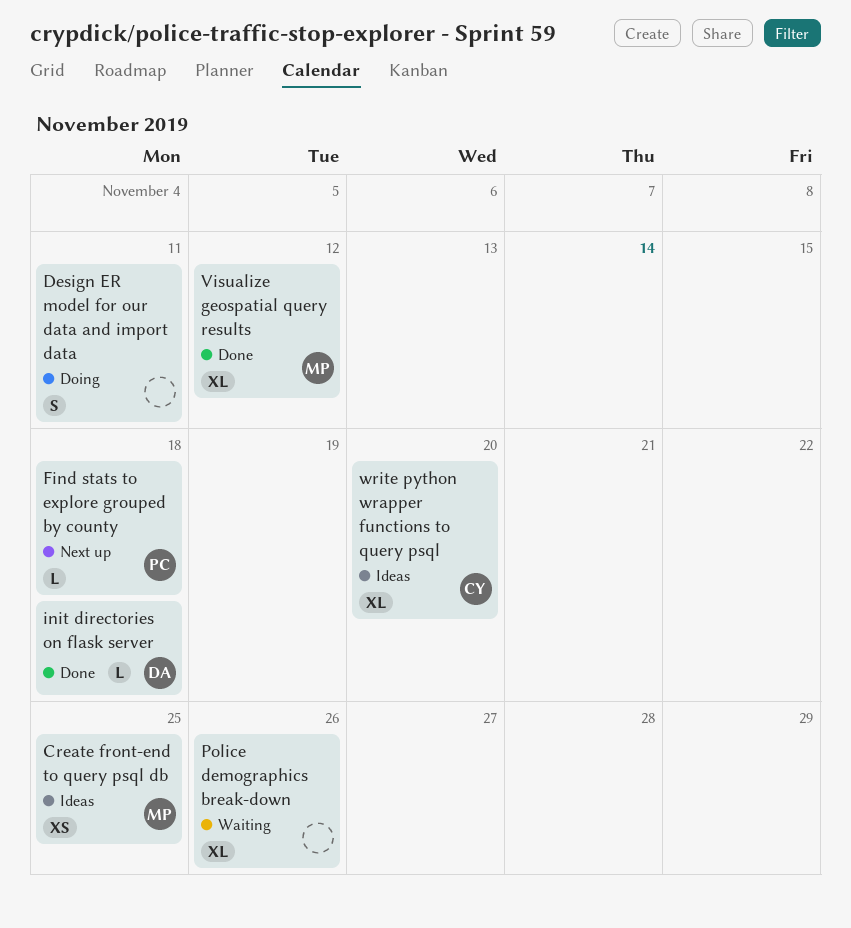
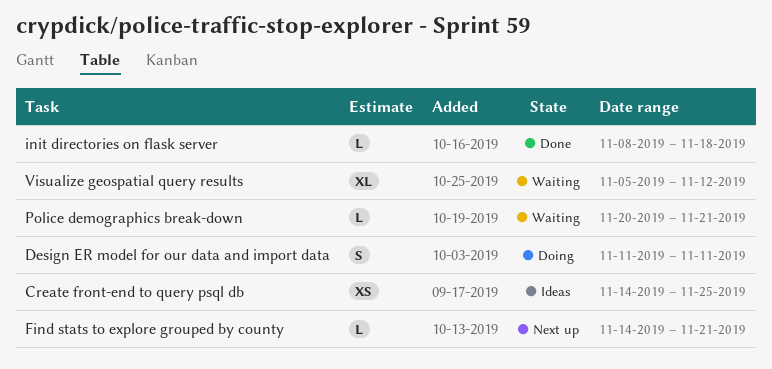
Find stats to explore grouped by county, due: Nov 18 -> Nov 21
Police demographics break-down, estimate: XL -> L
Police demographics break-down, due: Nov 26 -> Nov 21
Visualize geospatial query results, status: Done -> Waiting
write python wrapper functions to query psql: present -> none

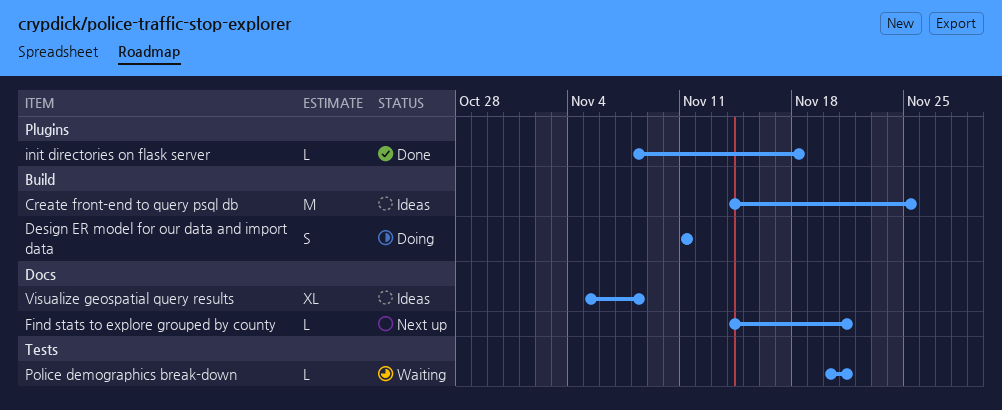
Create front-end to query psql db, estimate: XS -> M
Visualize geospatial query results, status: Waiting -> Ideas
Visualize geospatial query results, due: Nov 12 -> Nov 8

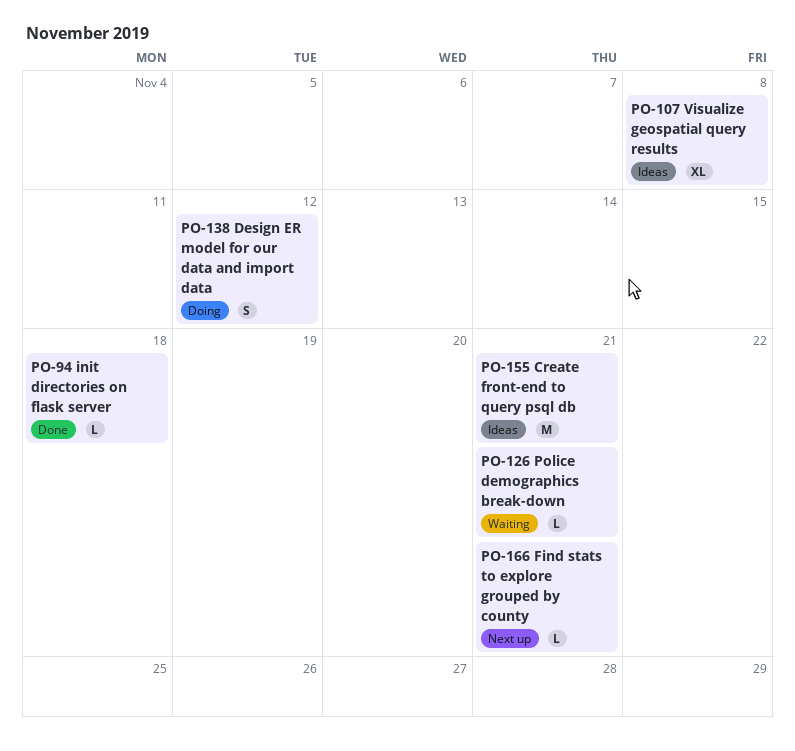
Create front-end to query psql db, due: Nov 25 -> Nov 21
Design ER model for our data and import data, due: Nov 11 -> Nov 12

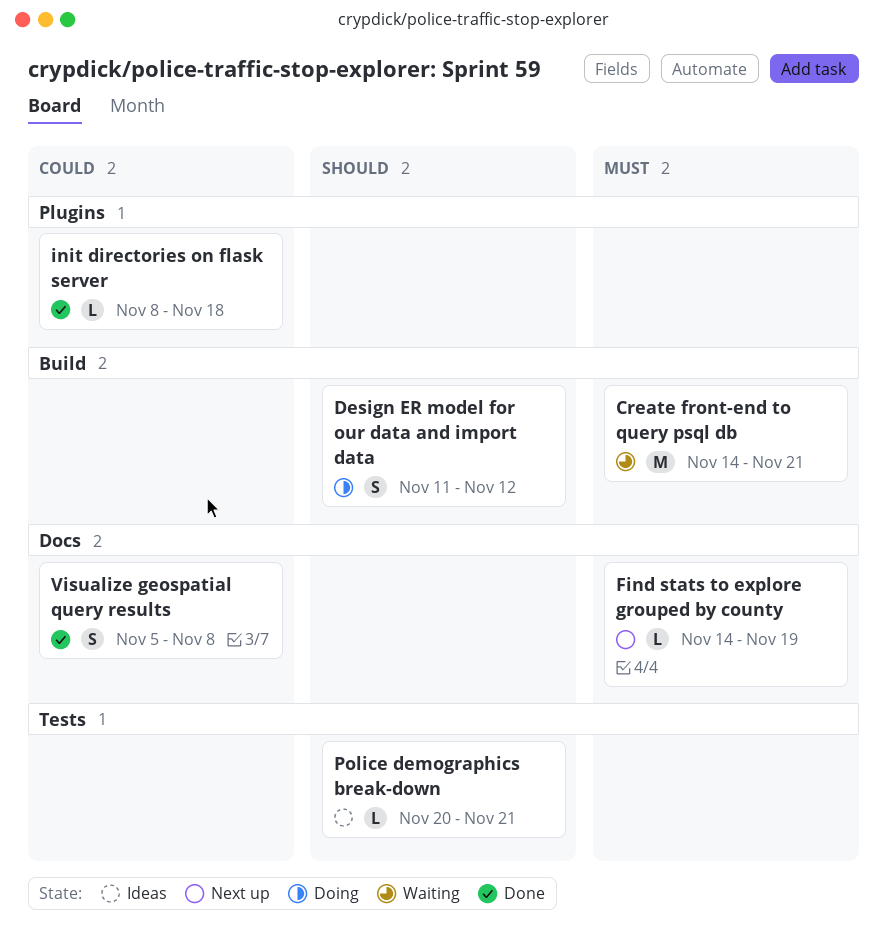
Create front-end to query psql db, status: Ideas -> Waiting
Find stats to explore grouped by county, due: Nov 21 -> Nov 19
Police demographics break-down, status: Waiting -> Ideas
Visualize geospatial query results, status: Ideas -> Done
Visualize geospatial query results, estimate: XL -> S

